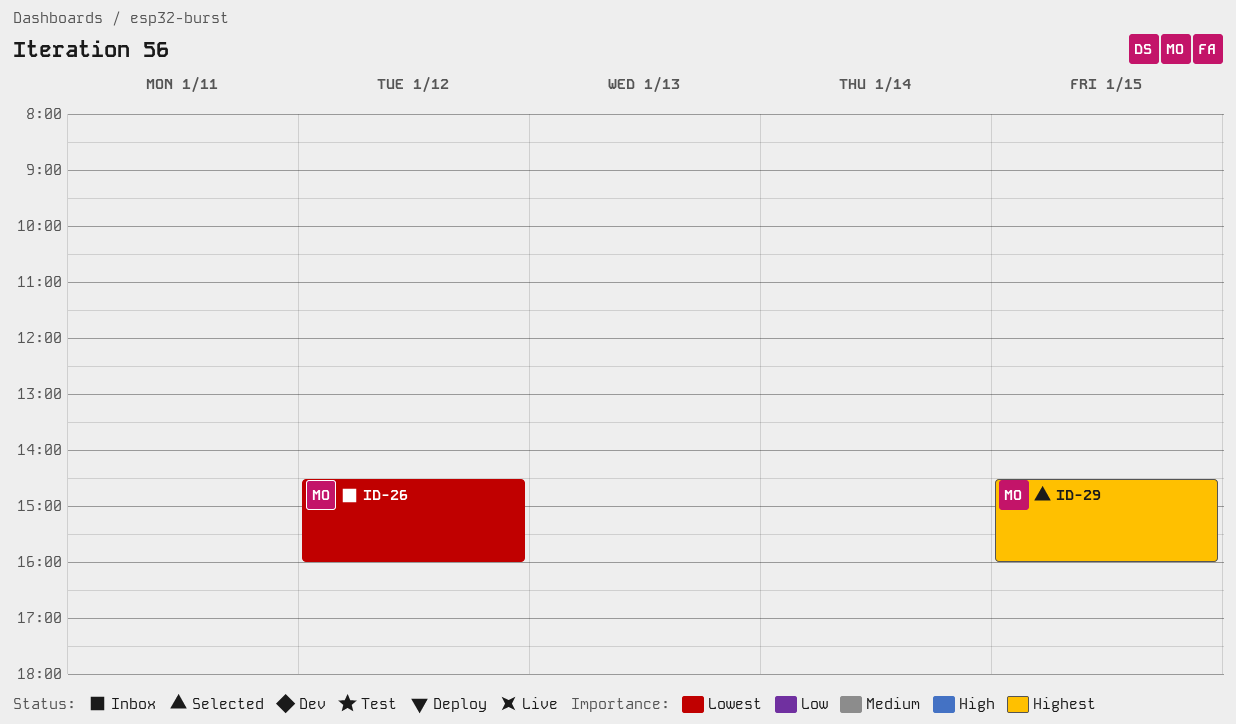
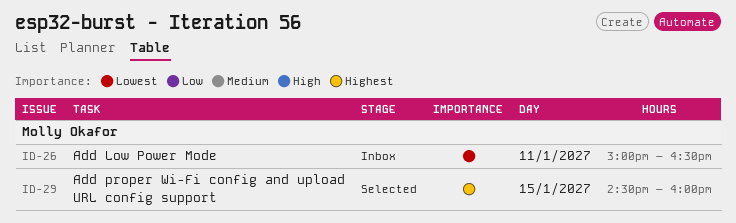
ID-26, day: Jan 12 -> Jan 11
ID-26, begins: 14:30 -> 15:00
ID-26, ends: 16:00 -> 16:30

